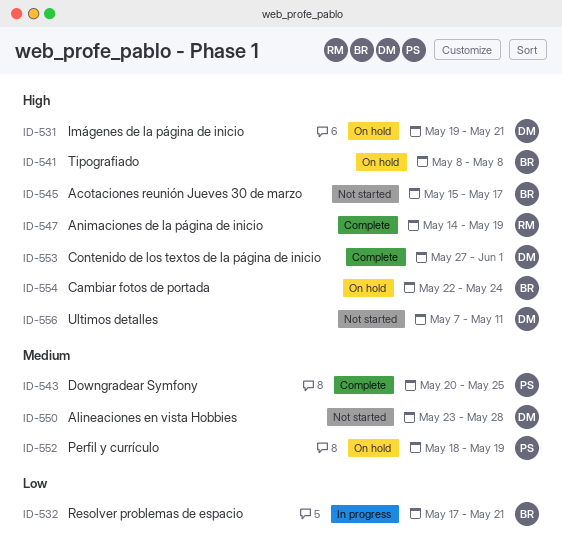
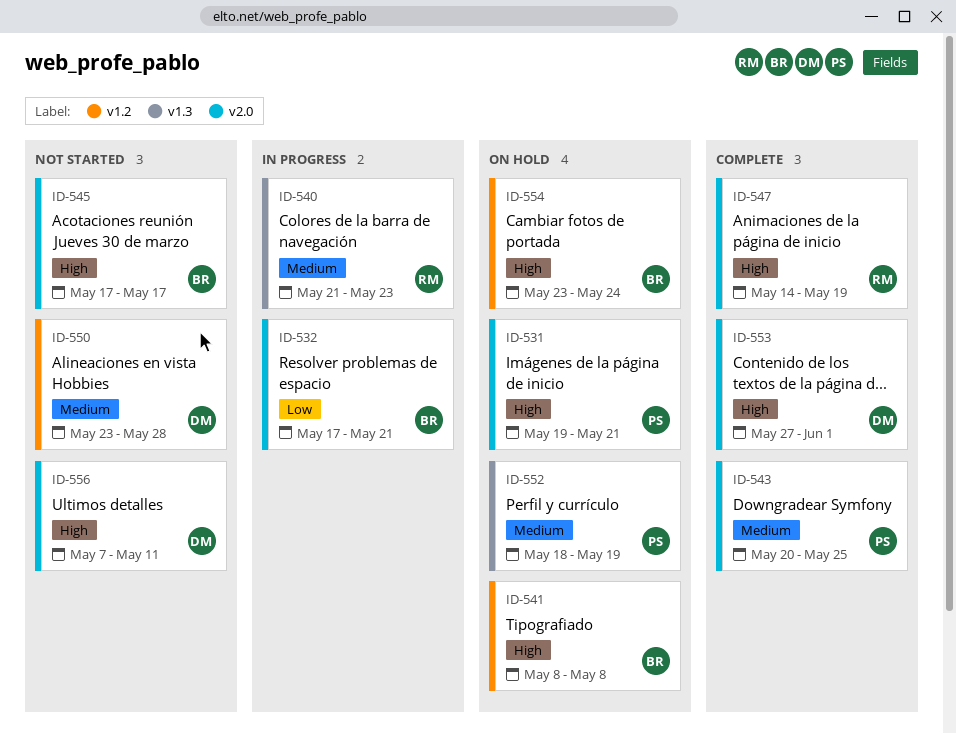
ID-531, owner: DM -> PS
ID-540: none -> present
ID-545, start: May 15 -> May 17
ID-554, start: May 22 -> May 23

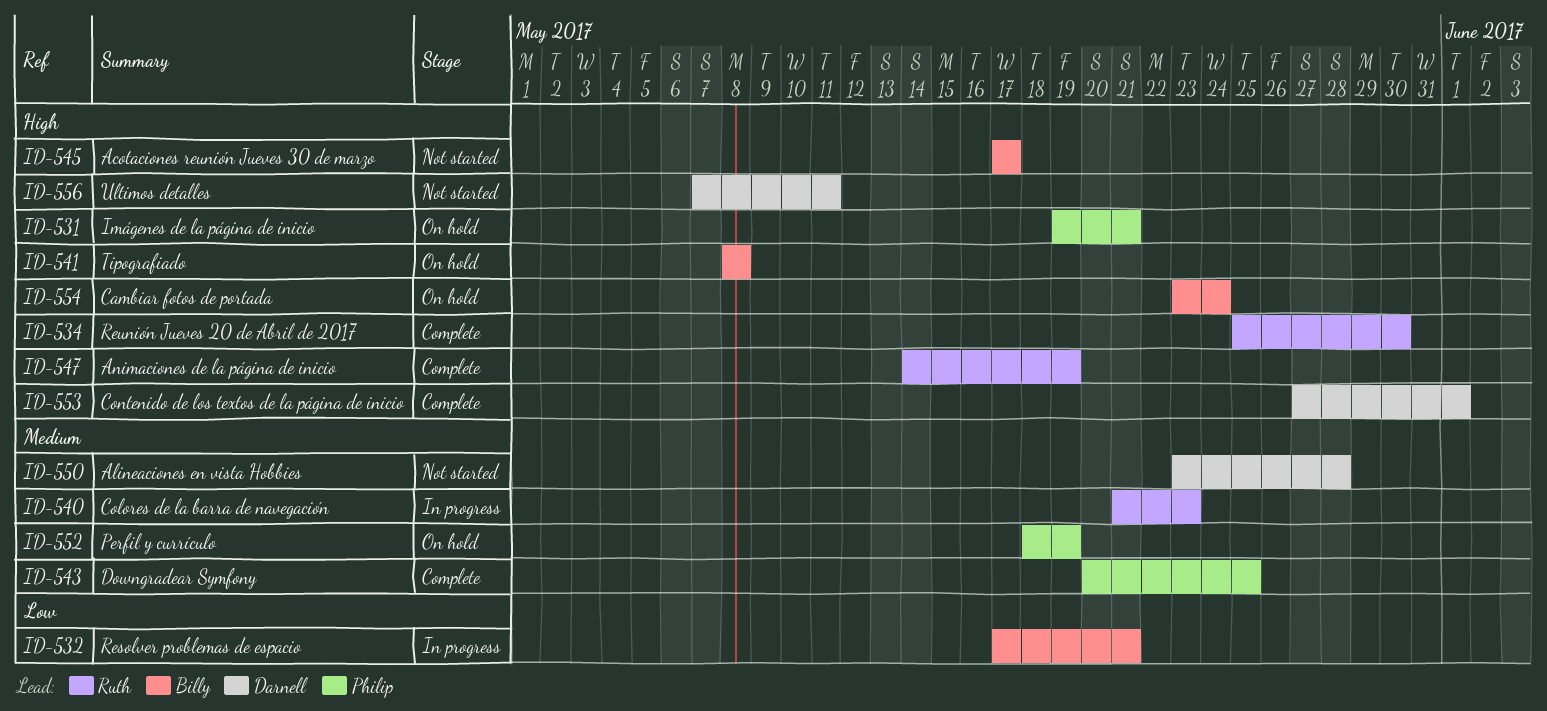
ID-534: none -> present

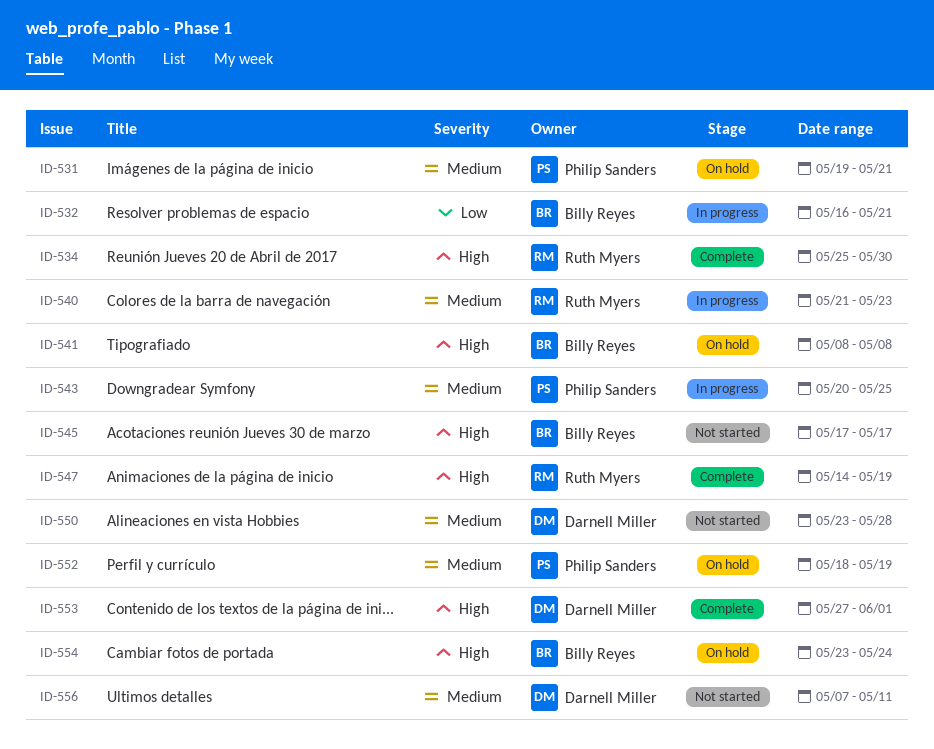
ID-531, priority: High -> Medium
ID-532, start: May 17 -> May 16
ID-543, status: Complete -> In progress
ID-556, priority: High -> Medium

